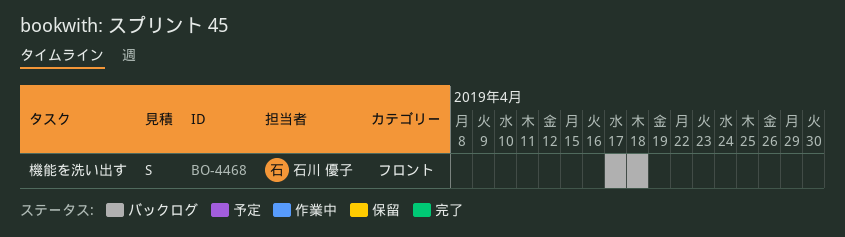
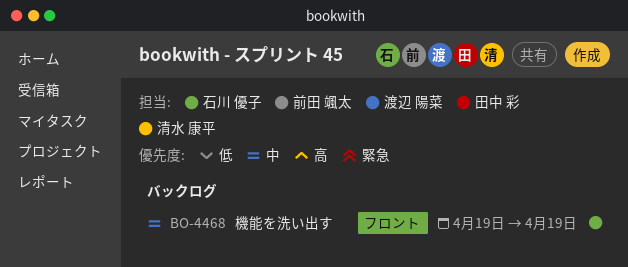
BO-4468, start: Apr 17 -> Apr 19
BO-4468, due: Apr 18 -> Apr 19

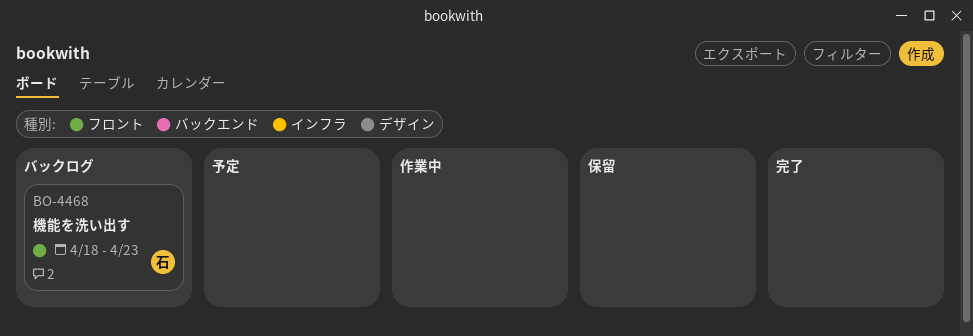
BO-4468, start: Apr 19 -> Apr 18
BO-4468, due: Apr 19 -> Apr 23

